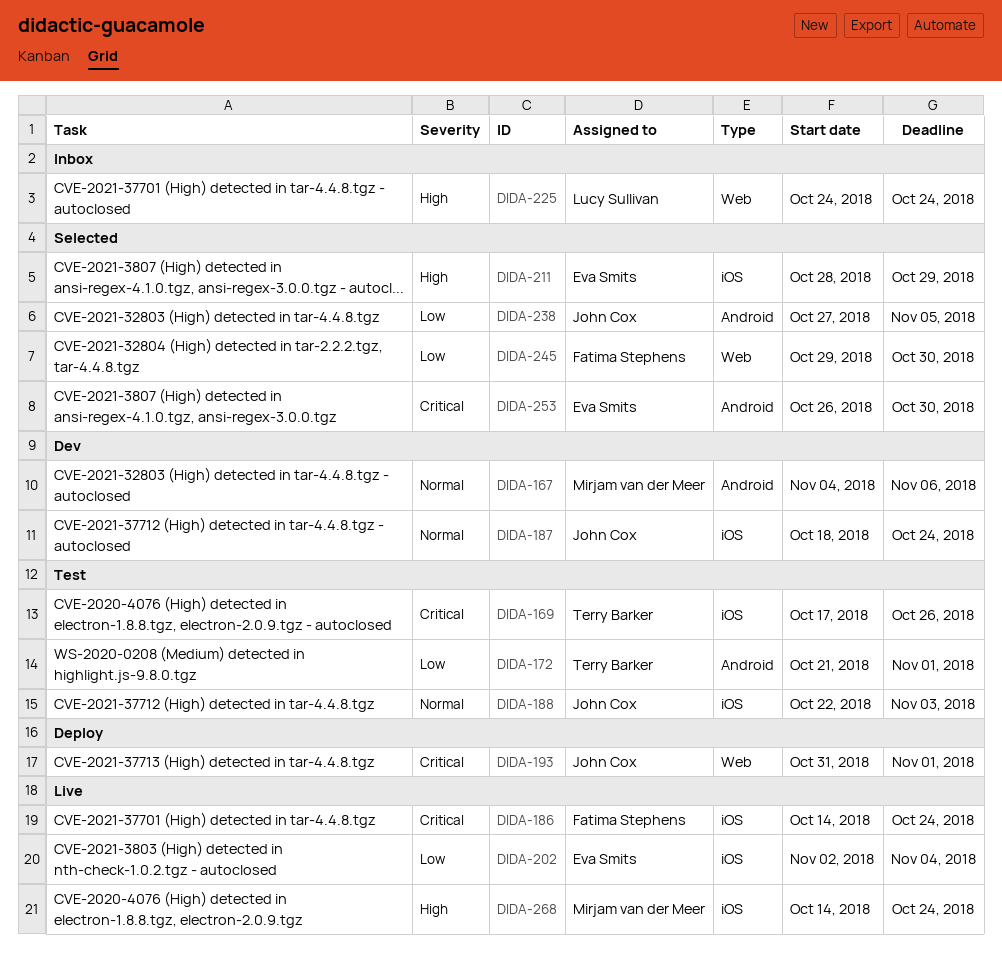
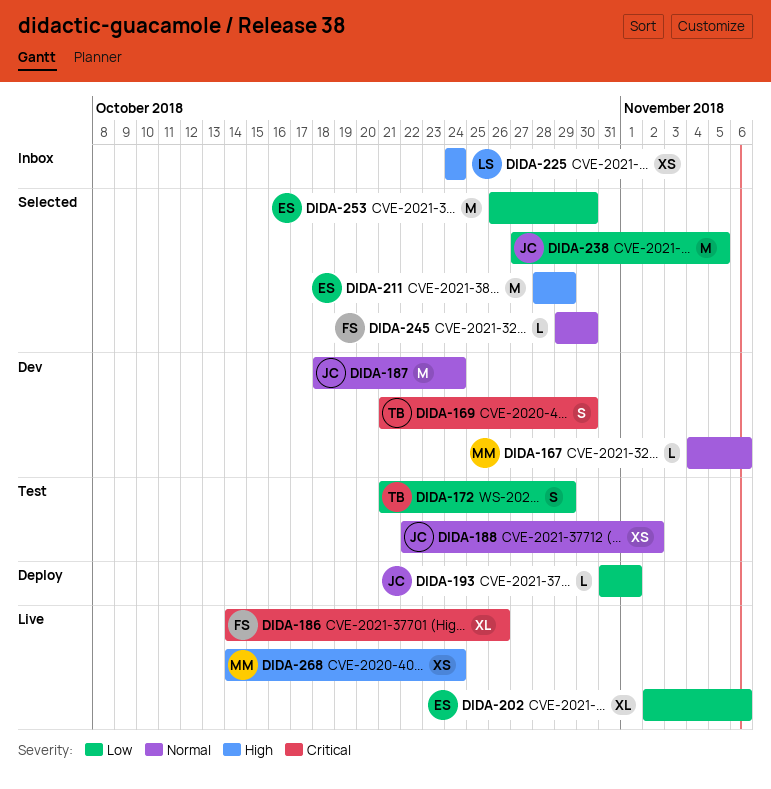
DIDA-169, status: Test -> Dev
DIDA-169, start: Oct 17 -> Oct 21
DIDA-169, due: Oct 26 -> Oct 30
DIDA-172, due: Nov 1 -> Oct 29
DIDA-186, due: Oct 24 -> Oct 26
DIDA-188, due: Nov 3 -> Nov 2
DIDA-193, priority: Critical -> Low
DIDA-202, due: Nov 4 -> Nov 6
DIDA-245, priority: Low -> Normal
DIDA-253, priority: Critical -> Low

